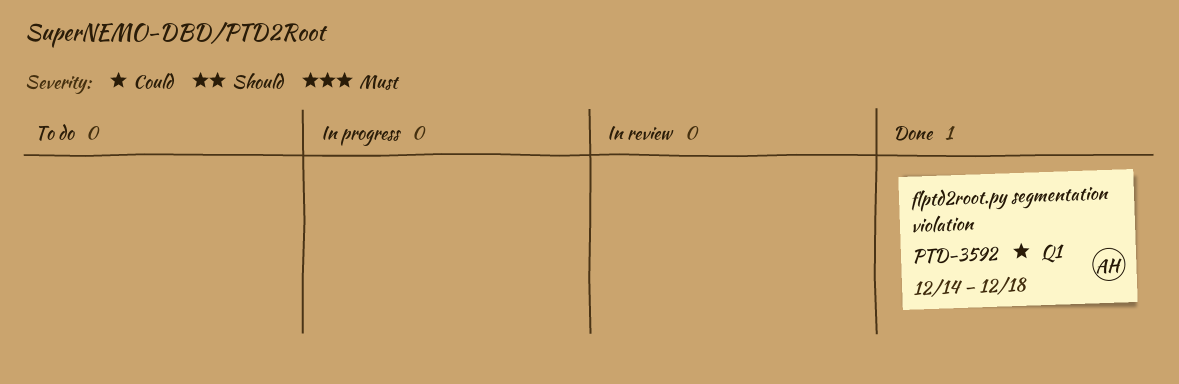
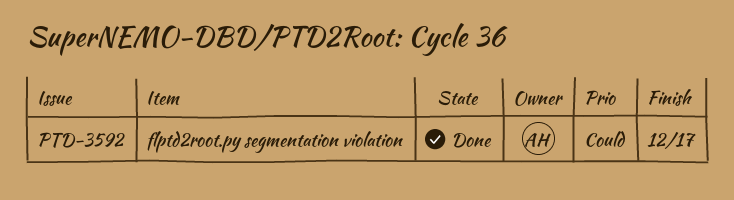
PTD-3592, due: Dec 18 -> Dec 17

